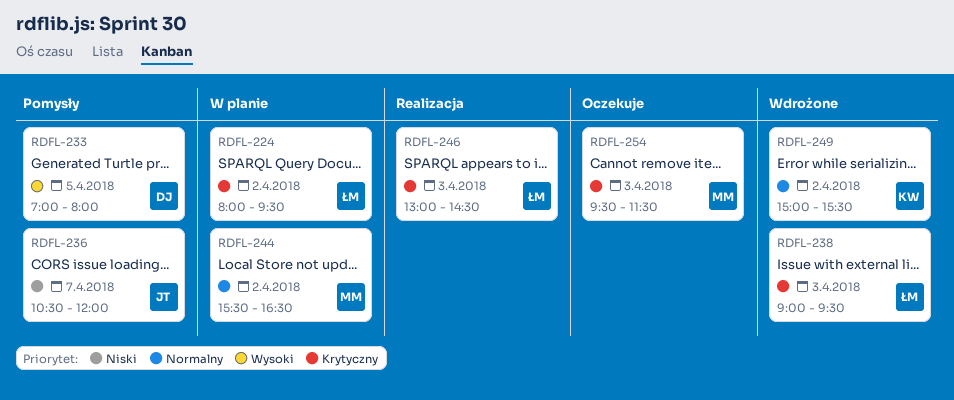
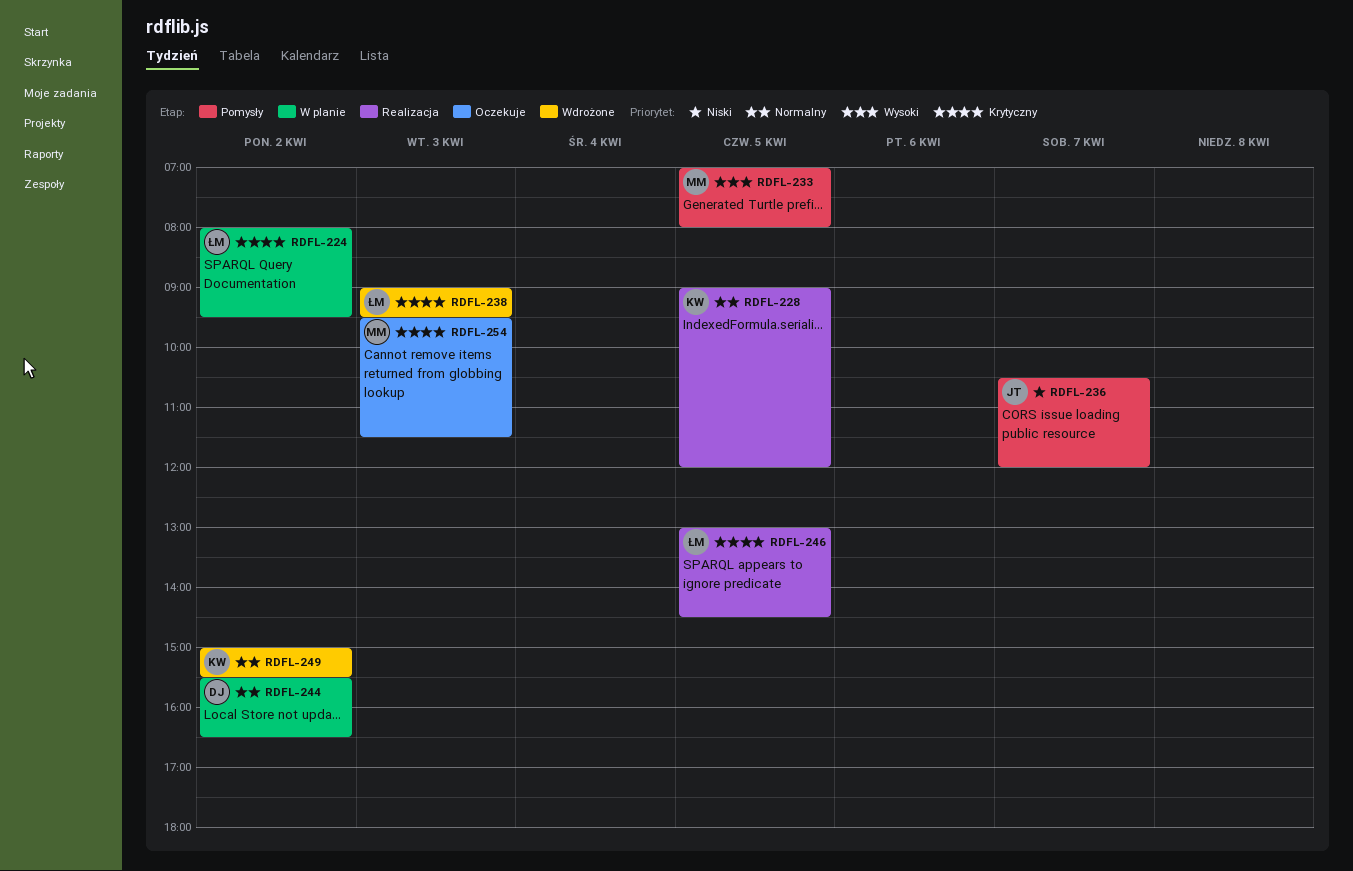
RDFL-228: none -> present
RDFL-233, owner: DJ -> MM
RDFL-244, owner: MM -> DJ
RDFL-246, day: Apr 3 -> Apr 5

